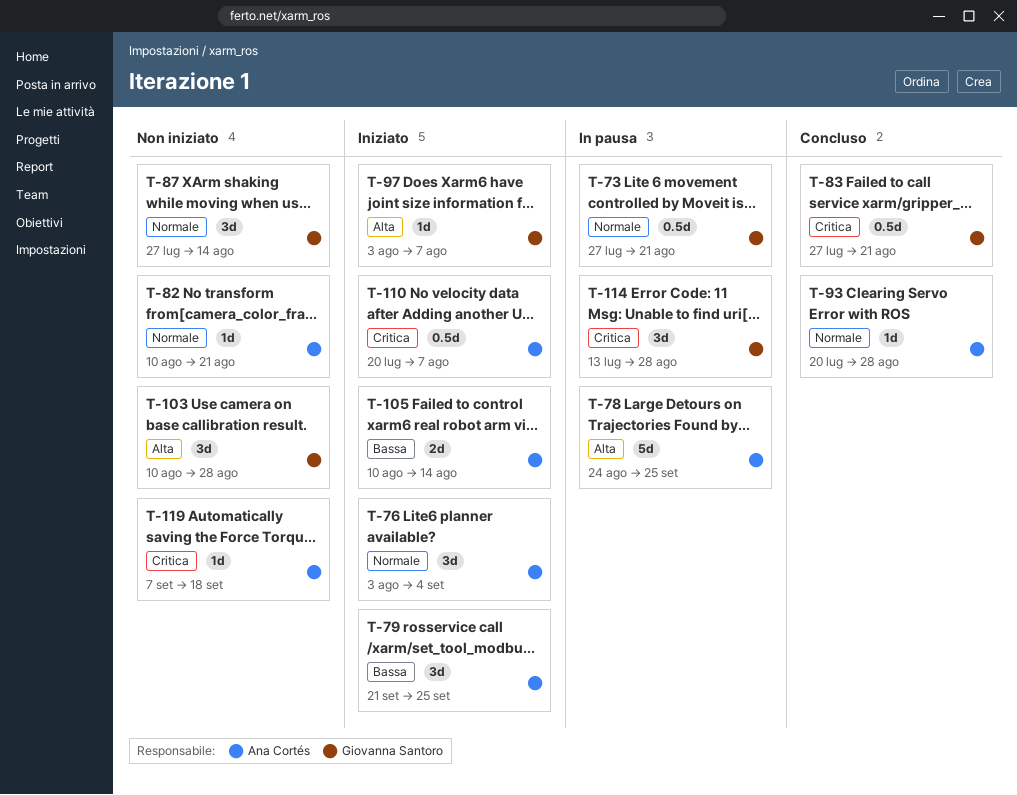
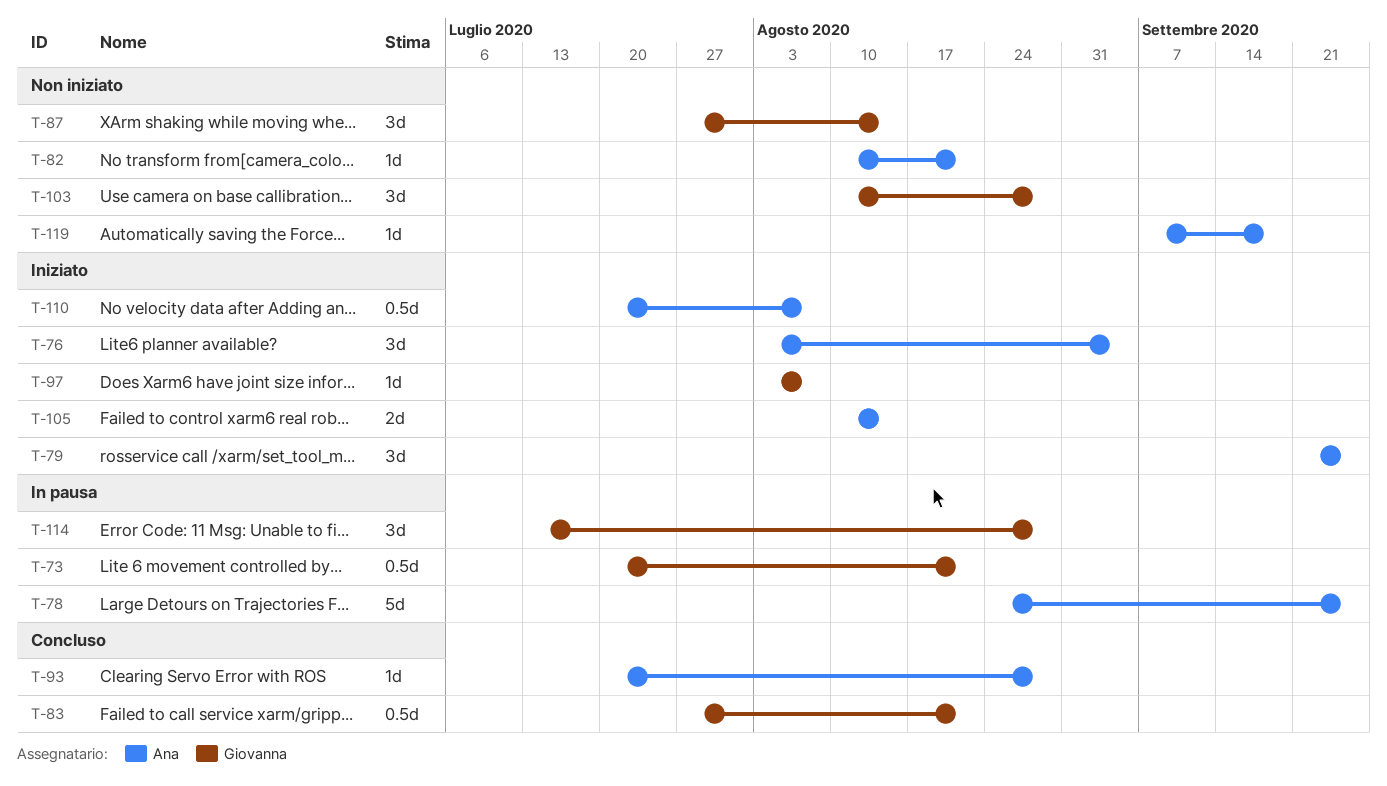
T-73, start: Jul 27 -> Jul 20

